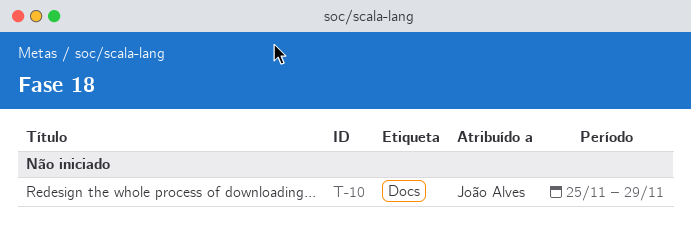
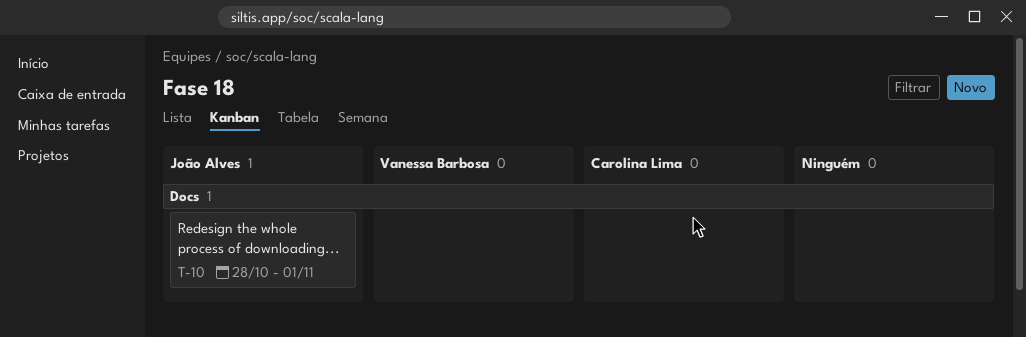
T-10, start: Nov 25 -> Oct 28
T-10, due: Nov 29 -> Nov 1

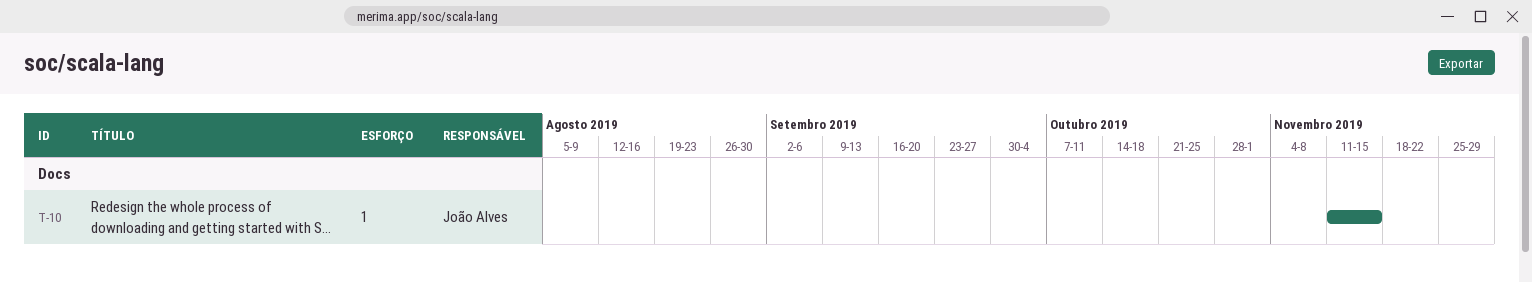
T-10, start: Oct 28 -> Nov 11
T-10, due: Nov 1 -> Nov 15

